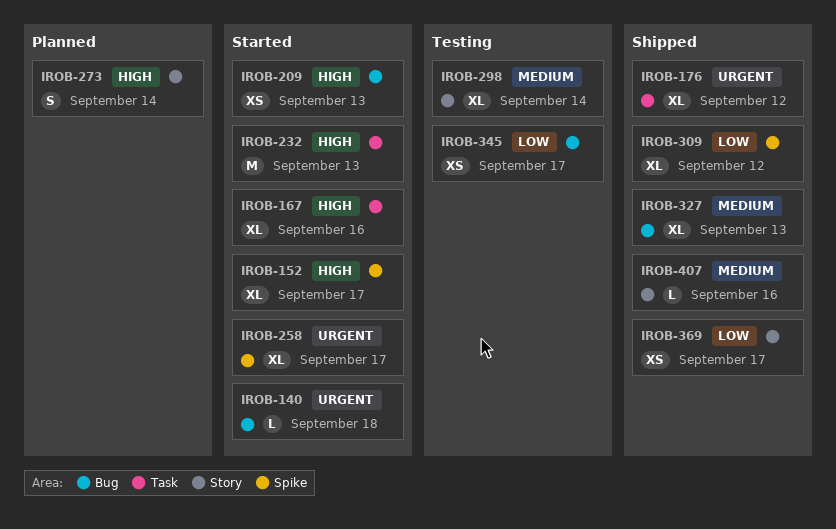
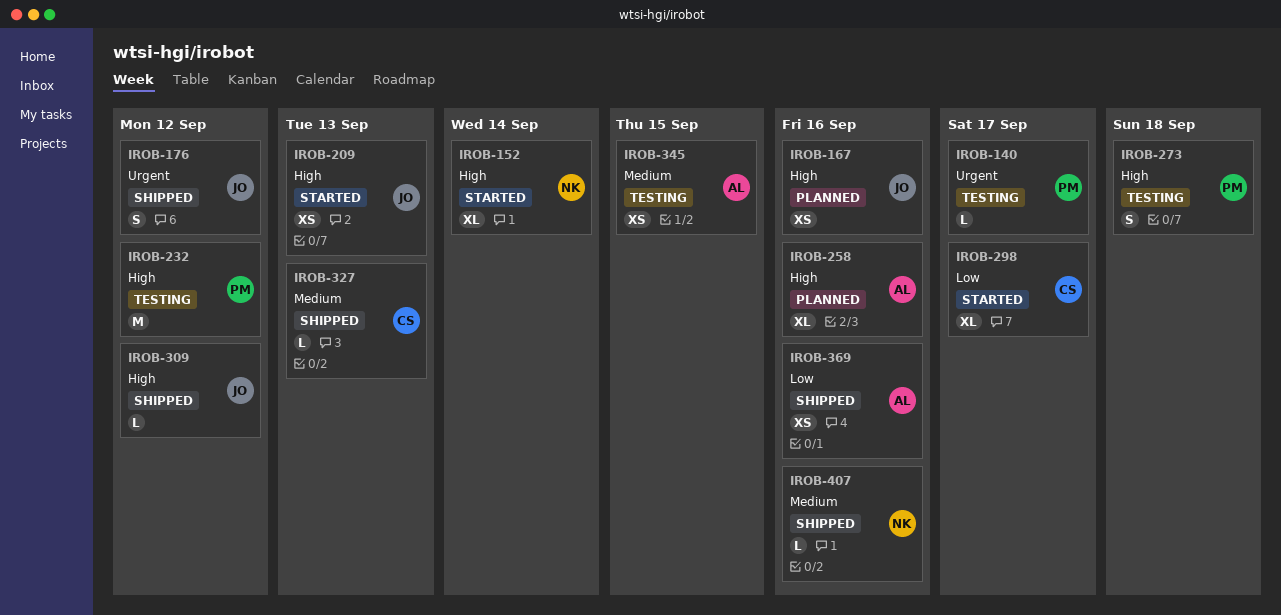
IROB-140, status: Started -> Testing
IROB-140, due: Sep 18 -> Sep 17
IROB-152, due: Sep 17 -> Sep 14
IROB-167, status: Started -> Planned
IROB-167, estimate: XL -> XS
IROB-176, estimate: XL -> S
IROB-232, status: Started -> Testing
IROB-232, due: Sep 13 -> Sep 12
IROB-258, status: Started -> Planned
IROB-258, priority: Urgent -> High
IROB-258, due: Sep 17 -> Sep 16
IROB-273, status: Planned -> Testing
IROB-273, due: Sep 14 -> Sep 18
IROB-298, status: Testing -> Started
IROB-298, priority: Medium -> Low
IROB-298, due: Sep 14 -> Sep 17
IROB-309, priority: Low -> High
IROB-309, estimate: XL -> L
IROB-327, estimate: XL -> L
IROB-345, priority: Low -> Medium
IROB-345, due: Sep 17 -> Sep 15
IROB-369, due: Sep 17 -> Sep 16

